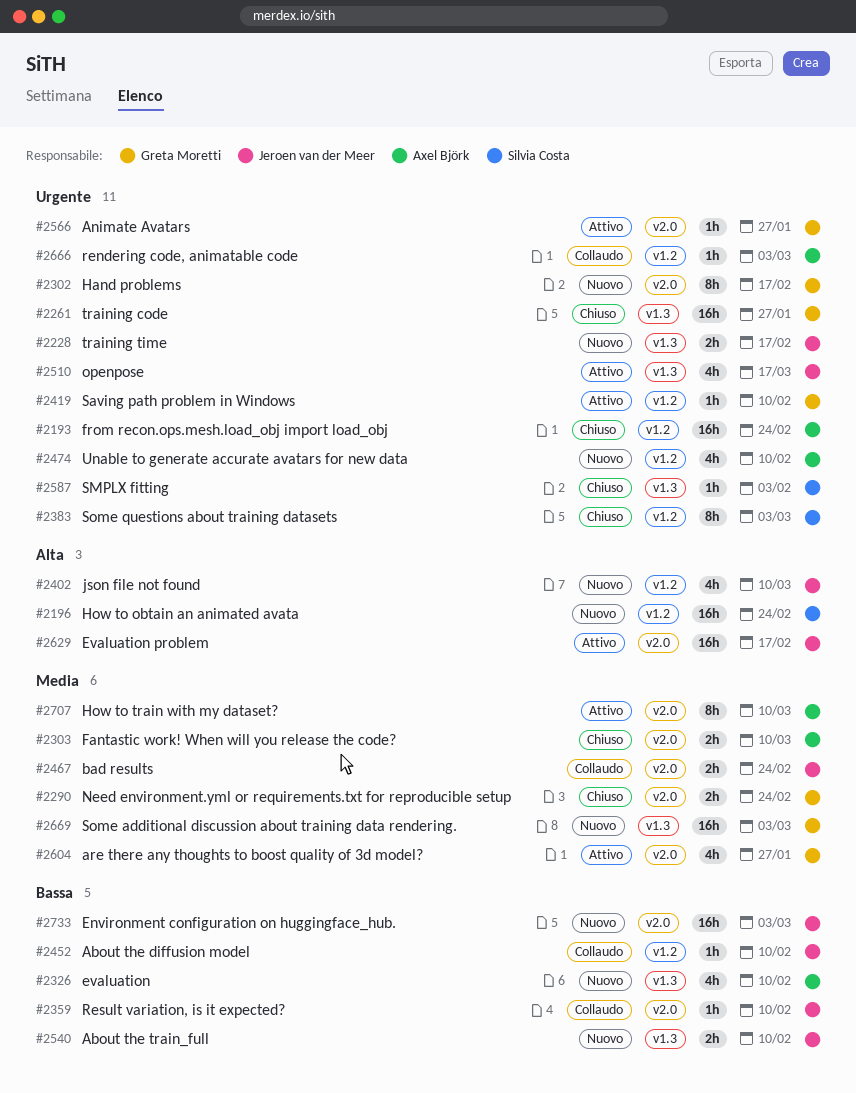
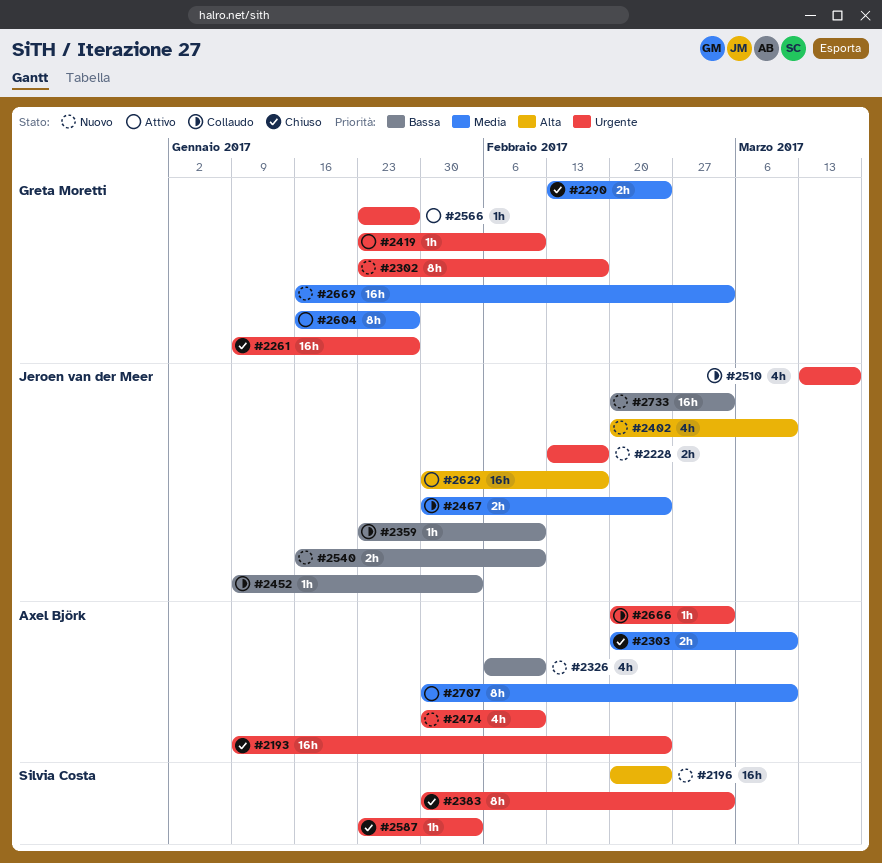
#2452, due: Feb 10 -> Feb 3
#2510, status: Attivo -> Collaudo
#2604, estimate: 4h -> 8h

